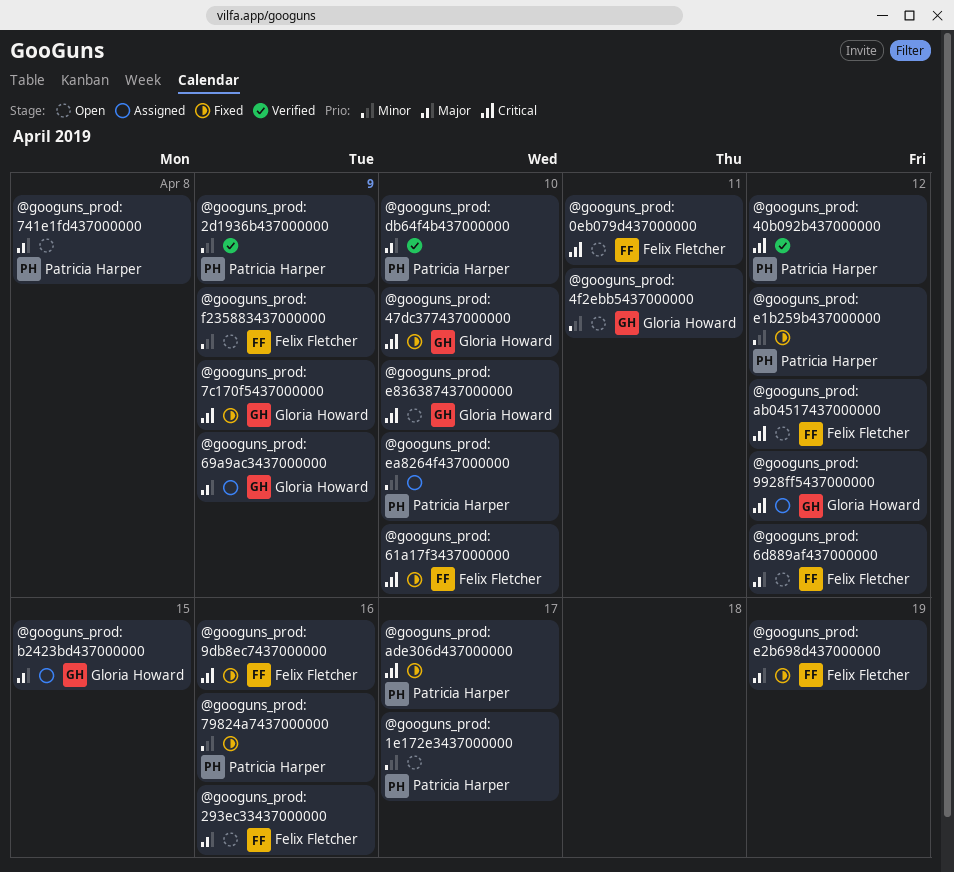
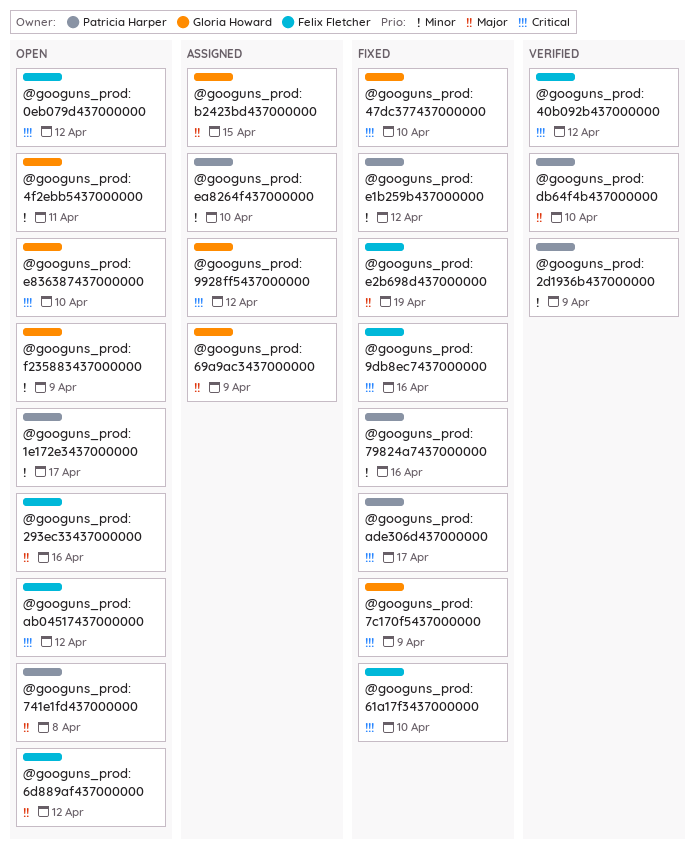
@googuns_prod: 0eb079d437000000, due: Apr 11 -> Apr 12
@googuns_prod: 40b092b437000000, owner: Patricia Harper -> Felix Fletcher
@googuns_prod: f235883437000000, owner: Felix Fletcher -> Gloria Howard

